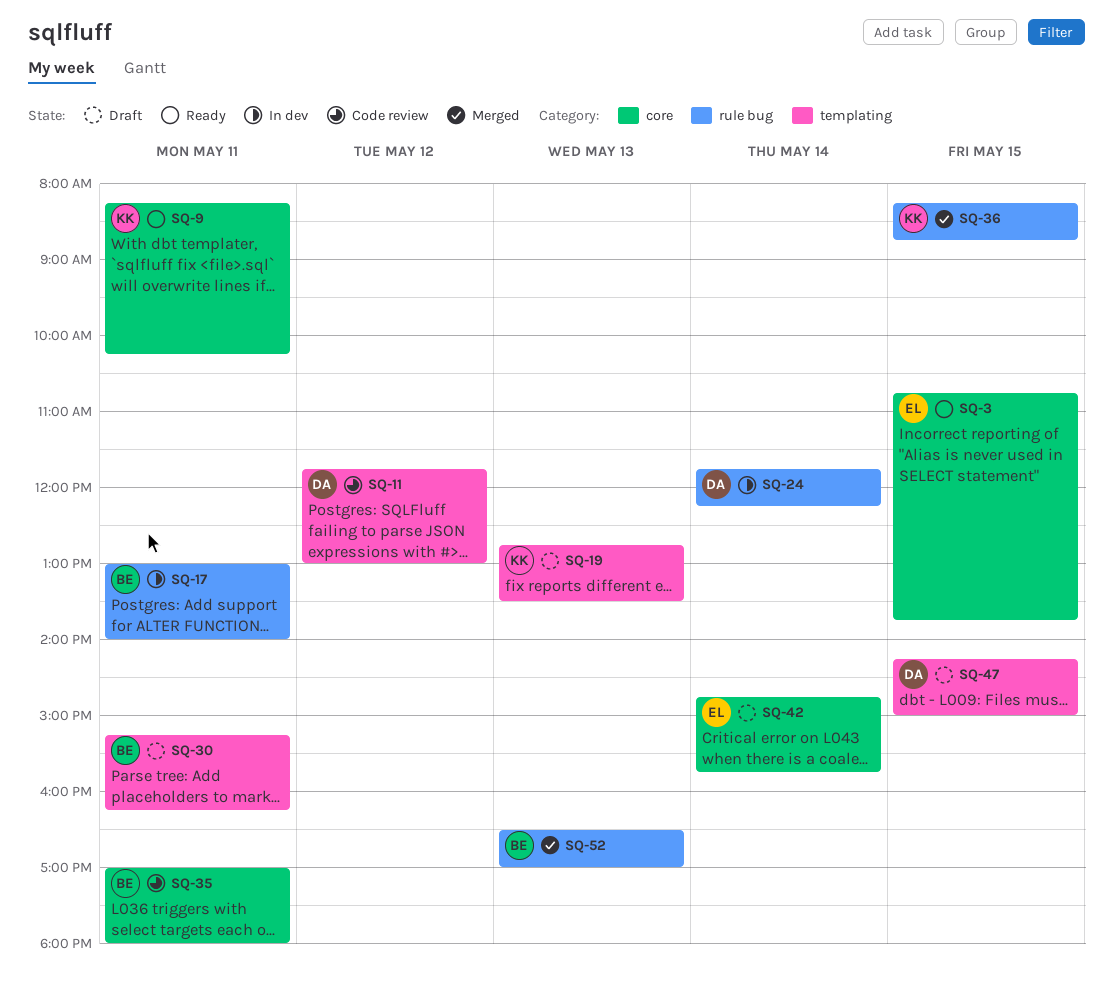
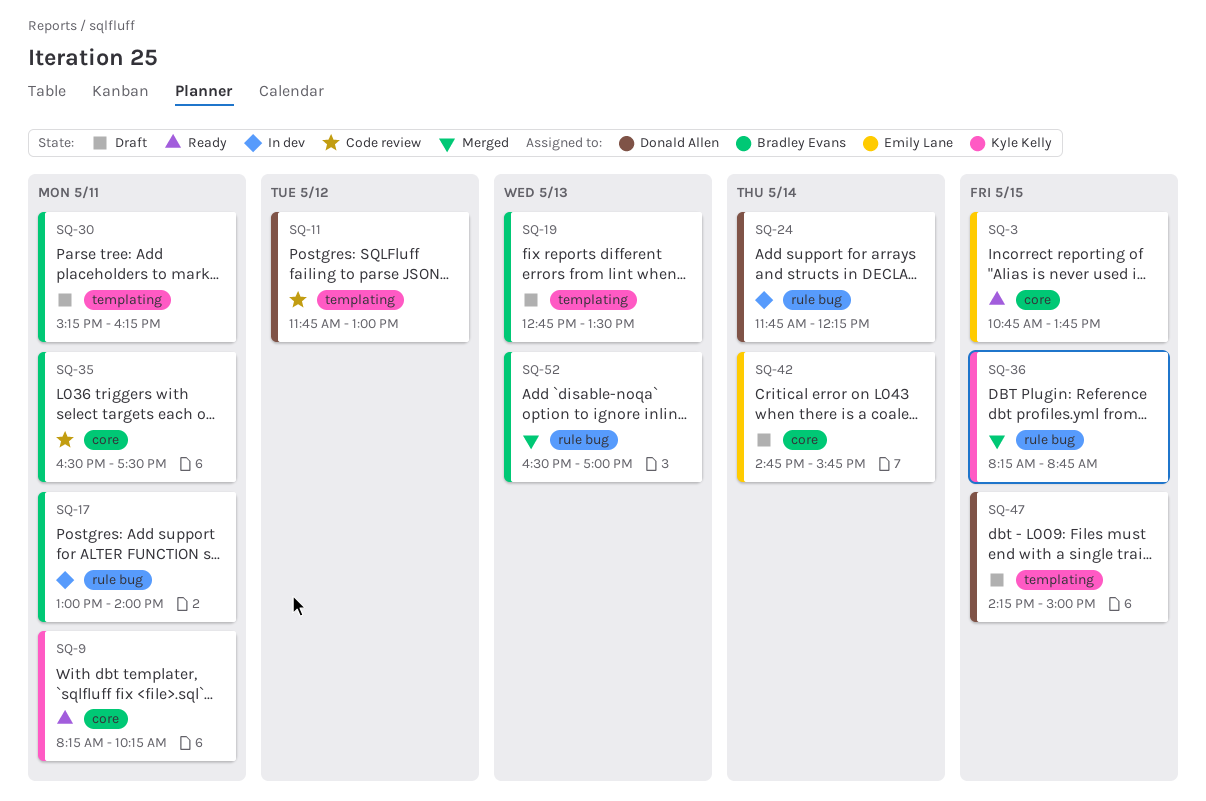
SQ-19, owner: Kyle Kelly -> Bradley Evans
SQ-35, begins: 17:00 -> 16:30
SQ-35, ends: 18:00 -> 17:30

